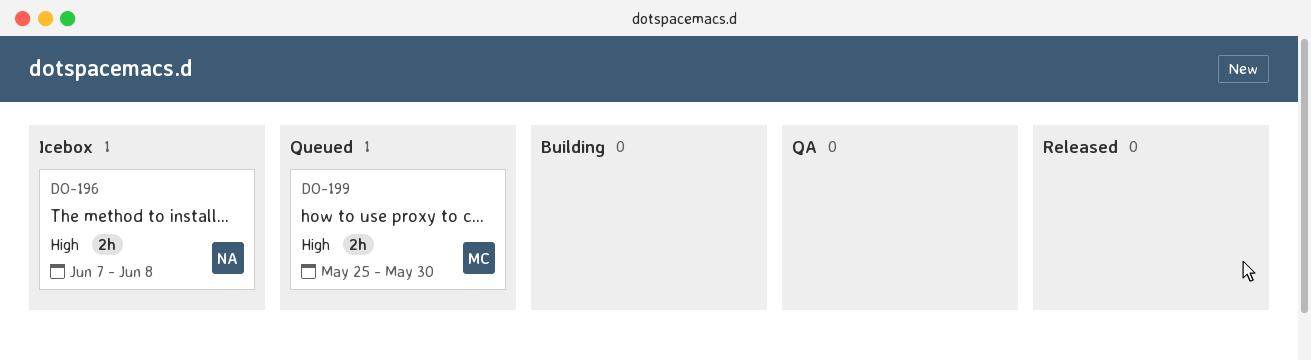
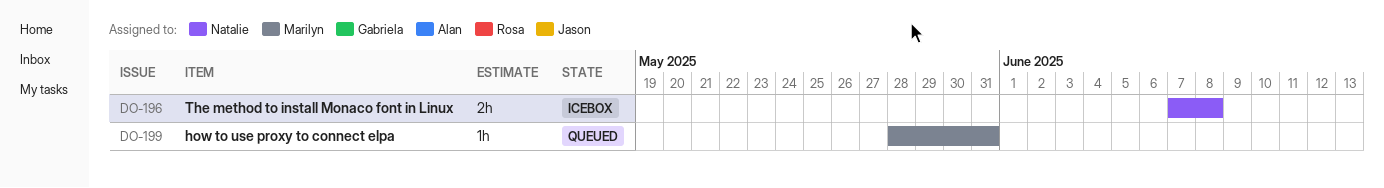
DO-199, estimate: 2h -> 1h
DO-199, start: May 25 -> May 28
DO-199, due: May 30 -> May 31

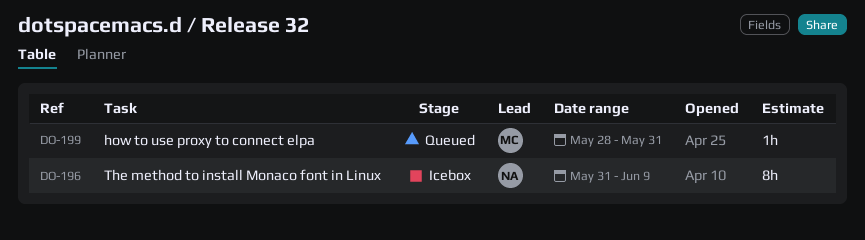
DO-196, estimate: 2h -> 8h
DO-196, start: Jun 7 -> May 31
DO-196, due: Jun 8 -> Jun 9

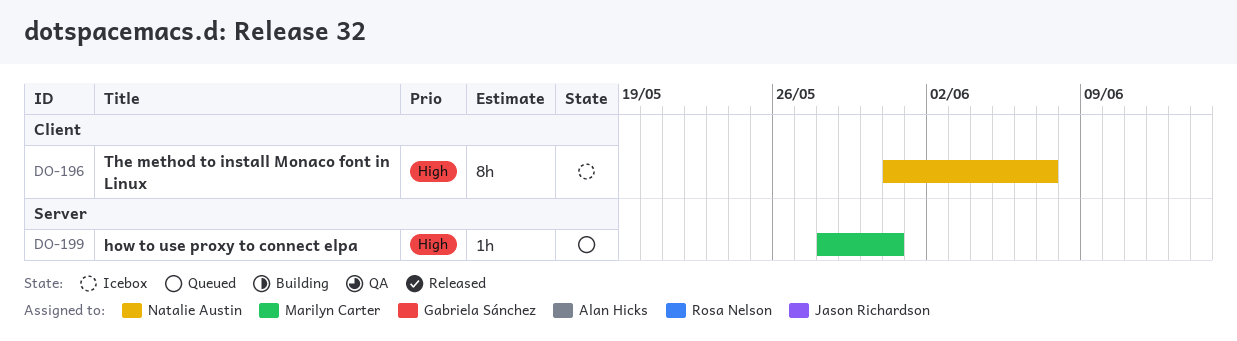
DO-196, due: Jun 9 -> Jun 7

